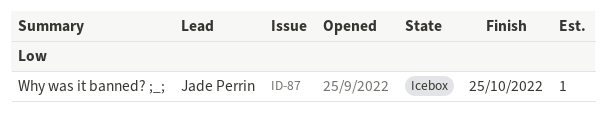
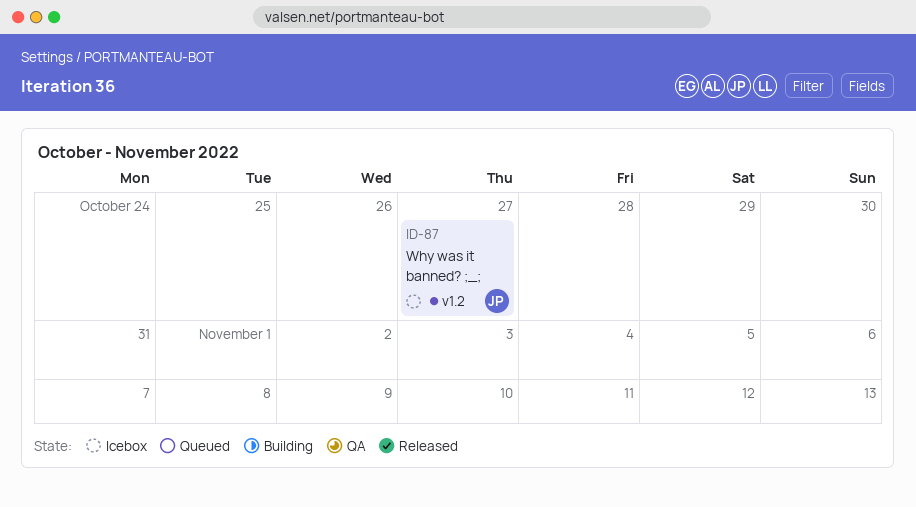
ID-87, due: Oct 25 -> Oct 27

